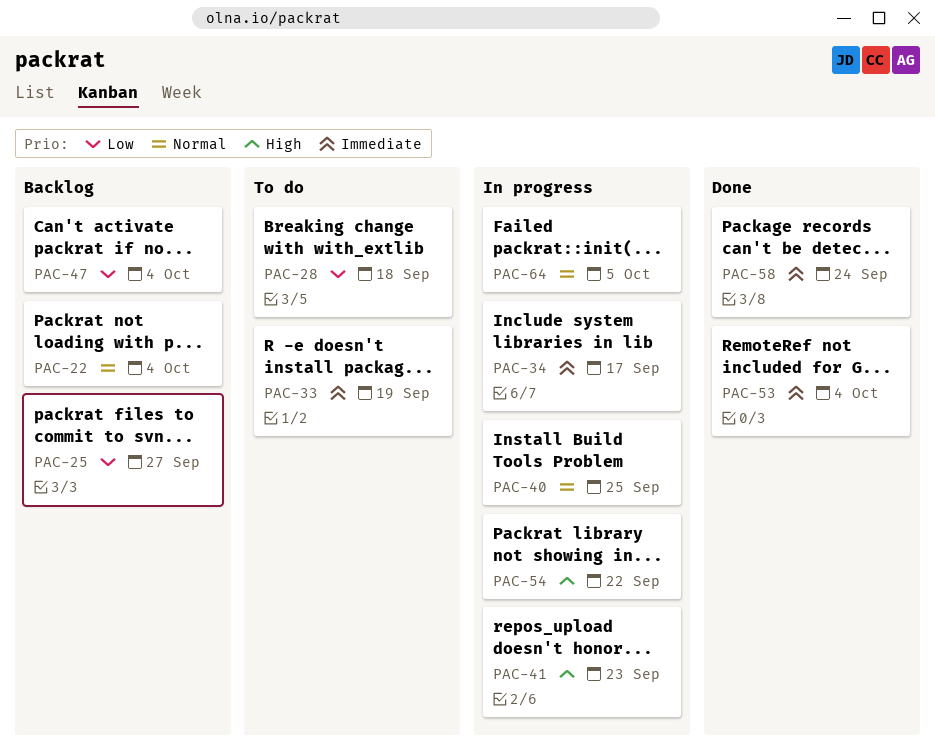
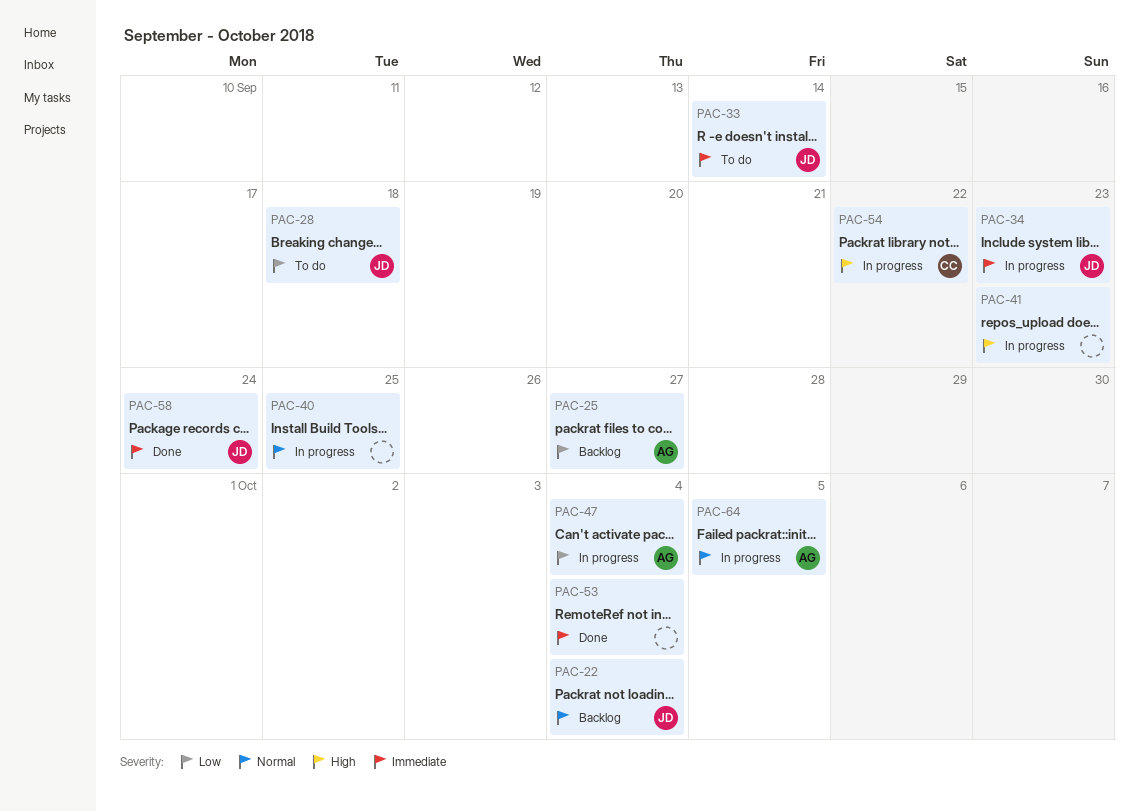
PAC-33, due: Sep 19 -> Sep 14
PAC-34, due: Sep 17 -> Sep 23
PAC-47, status: Backlog -> In progress

